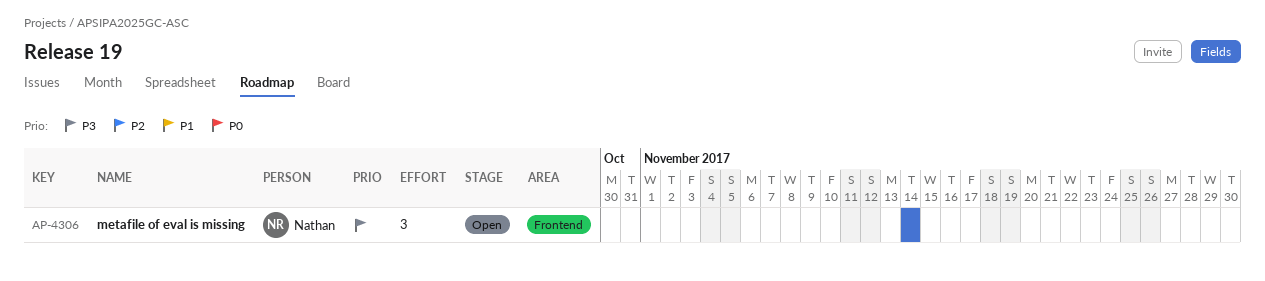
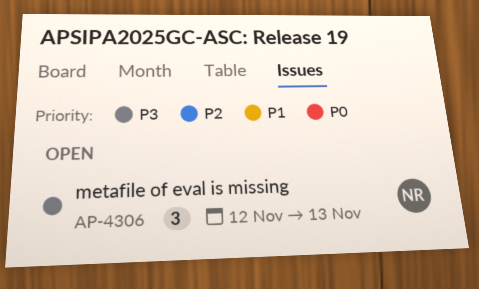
AP-4306, start: Nov 14 -> Nov 12
AP-4306, due: Nov 14 -> Nov 13

